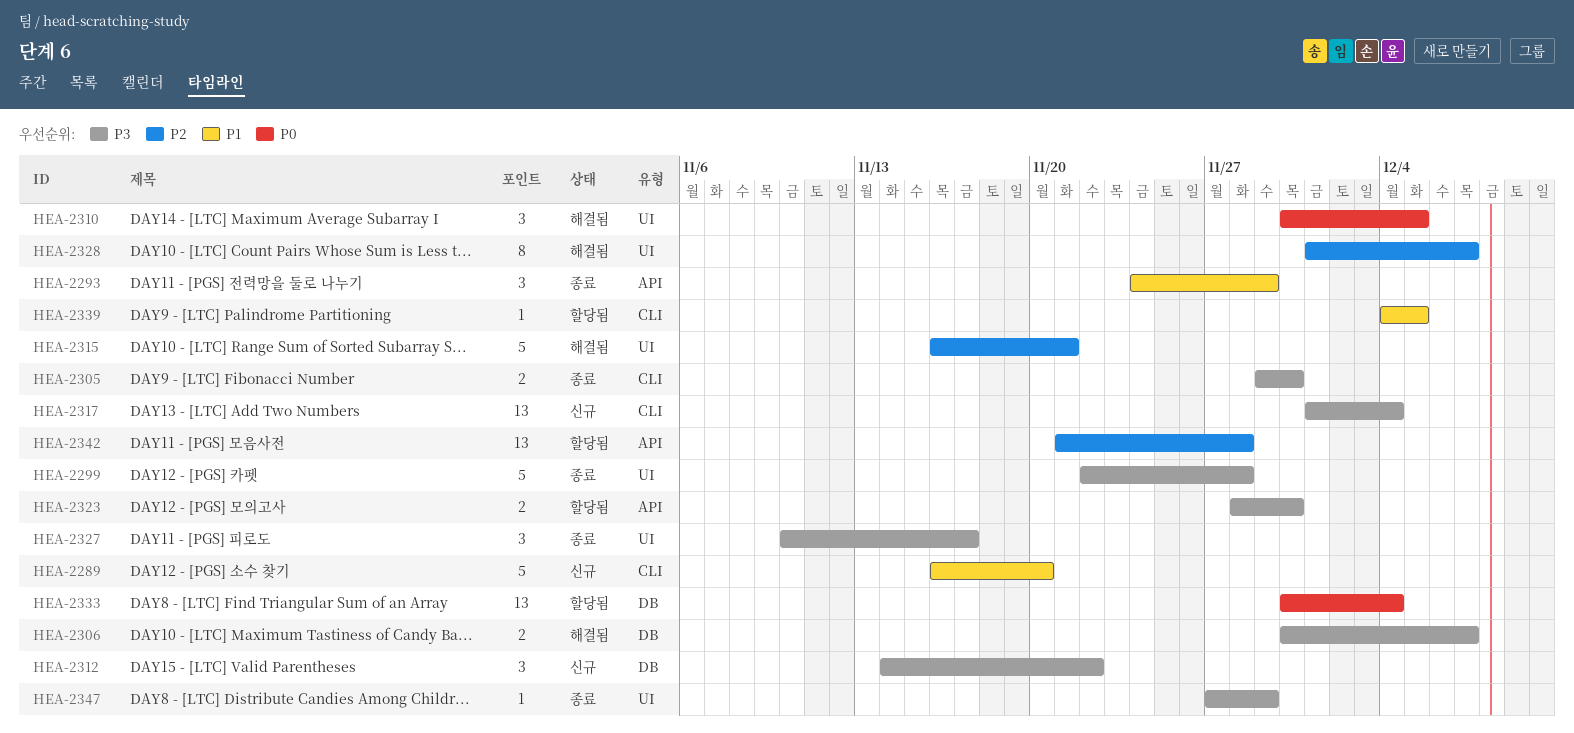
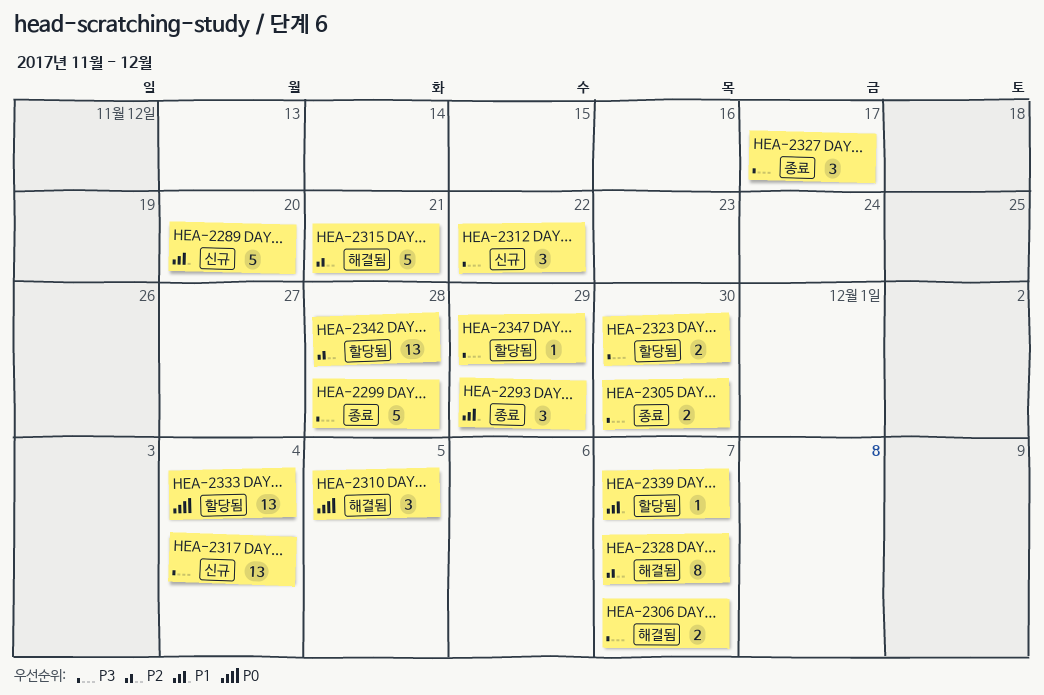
HEA-2339, due: Dec 5 -> Dec 7
HEA-2347, status: 종료 -> 할당됨

